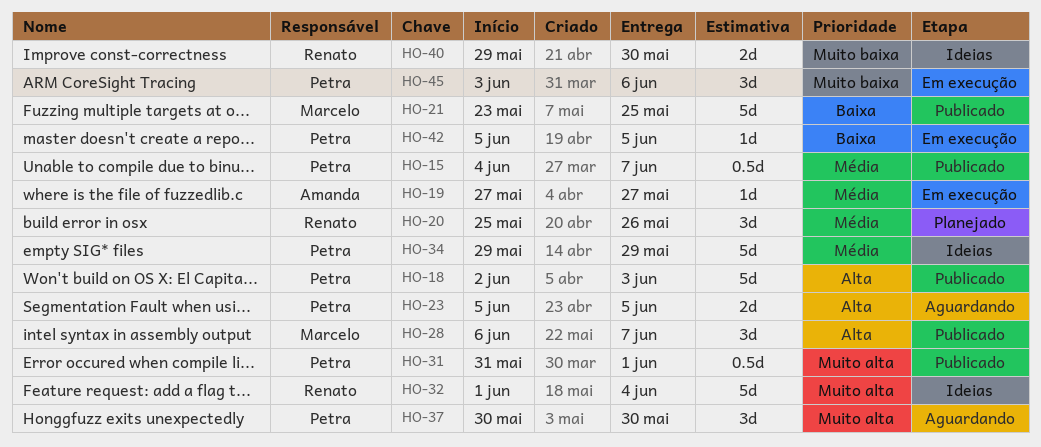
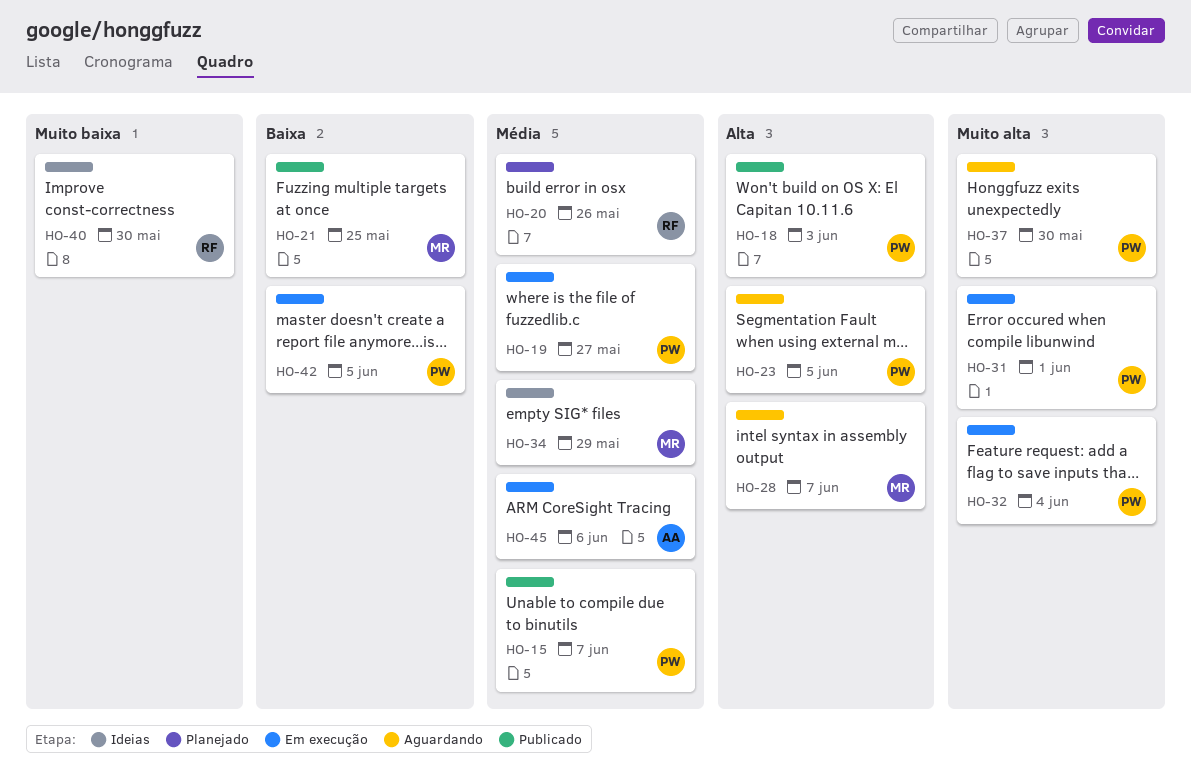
HO-19, owner: Amanda -> Petra
HO-28, status: Publicado -> Aguardando
HO-31, status: Publicado -> Em execução
HO-32, status: Ideias -> Em execução
HO-32, owner: Renato -> Petra
HO-34, owner: Petra -> Marcelo
HO-45, owner: Petra -> Amanda
HO-45, priority: Muito baixa -> Média

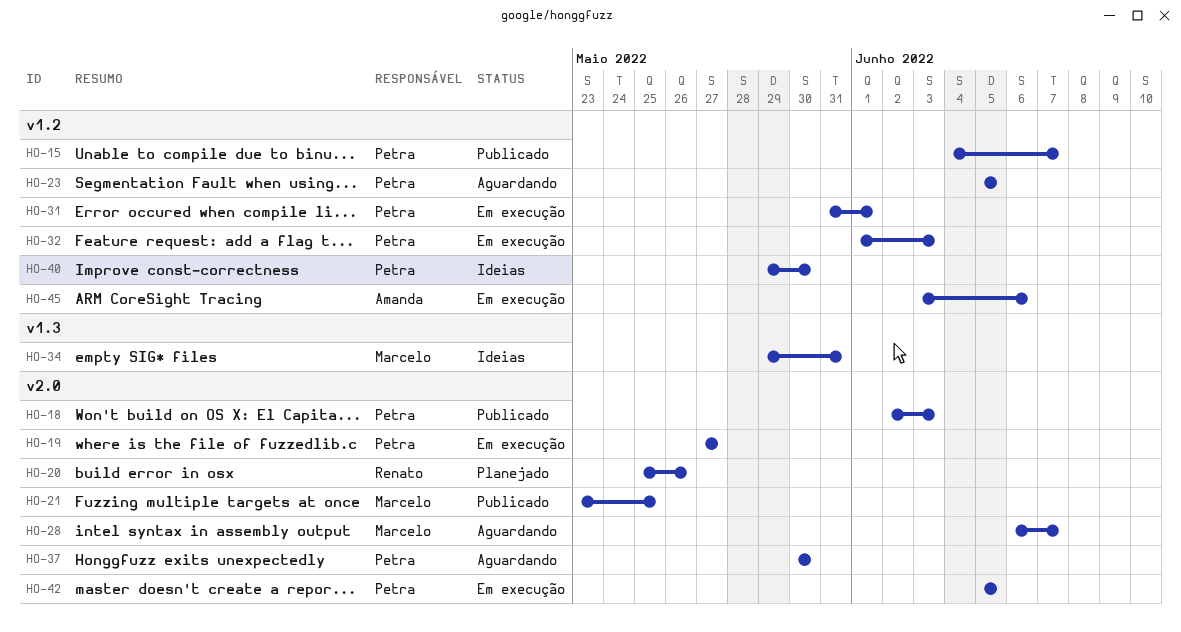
HO-32, due: Jun 4 -> Jun 3
HO-34, due: May 29 -> May 31
HO-40, owner: Renato -> Petra

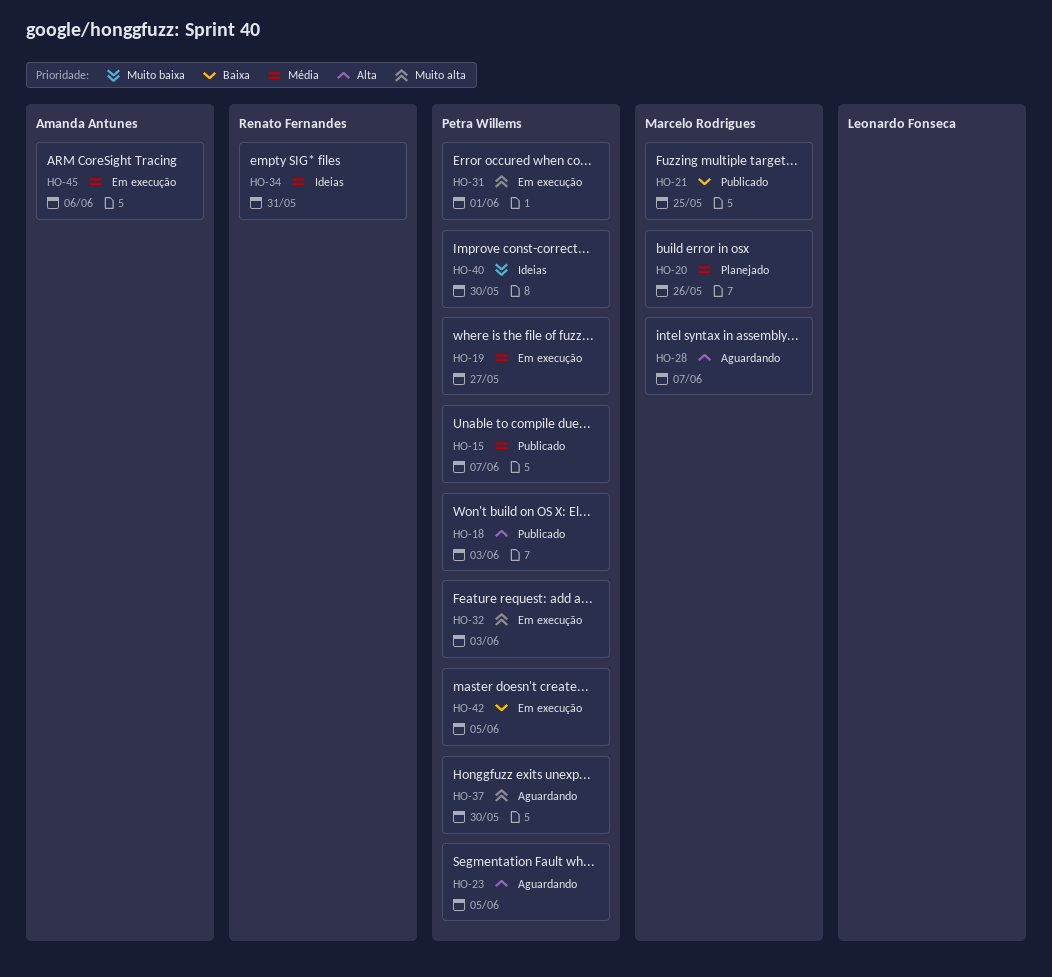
HO-20, owner: Renato Fernandes -> Marcelo Rodrigues
HO-34, owner: Marcelo Rodrigues -> Renato Fernandes

